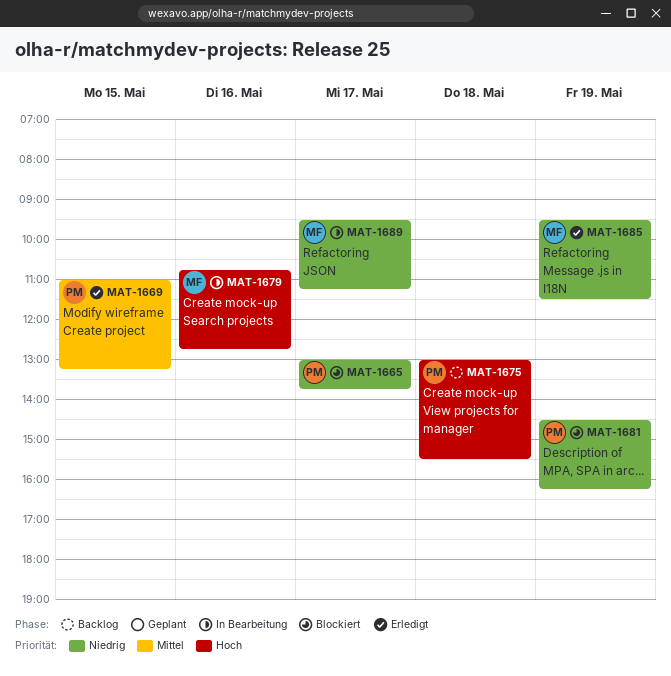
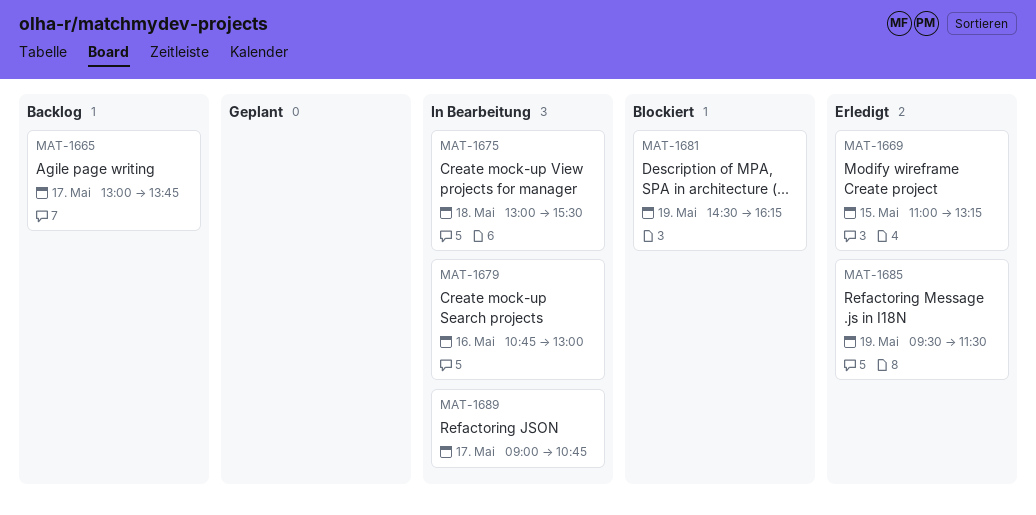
MAT-1665, status: Blockiert -> Backlog
MAT-1675, status: Backlog -> In Bearbeitung
MAT-1679, ends: 12:45 -> 13:00
MAT-1689, begins: 09:30 -> 09:00
MAT-1689, ends: 11:15 -> 10:45

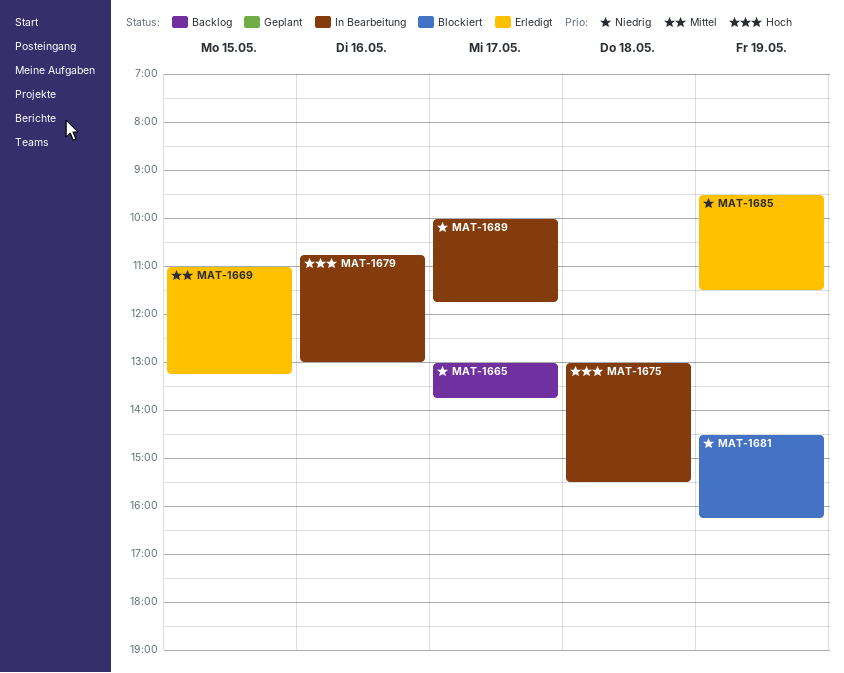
MAT-1689, begins: 09:00 -> 10:00
MAT-1689, ends: 10:45 -> 11:45

